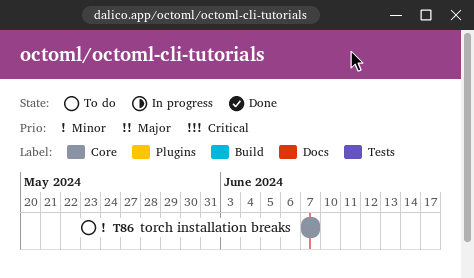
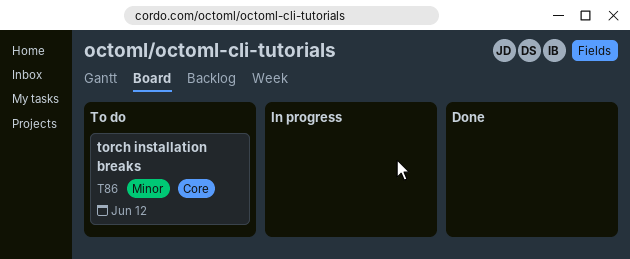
T86, due: Jun 7 -> Jun 12

